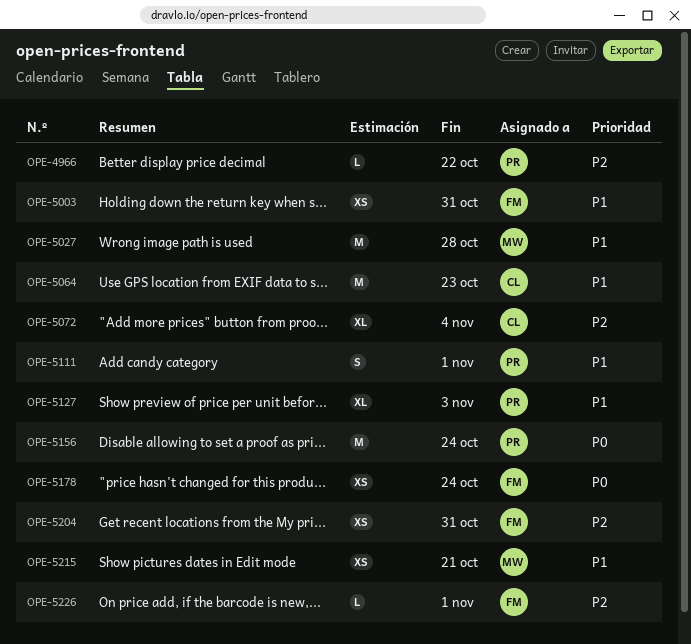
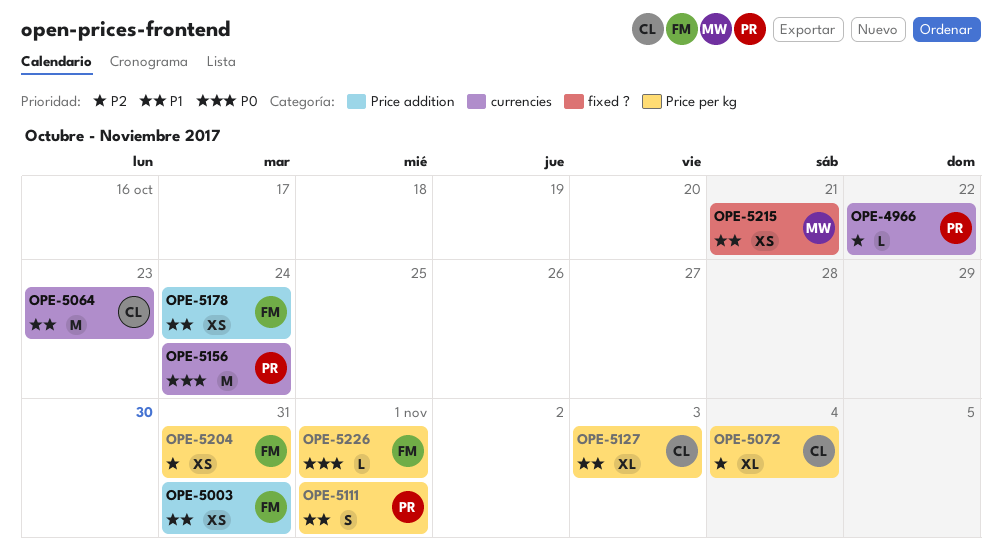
OPE-5027: present -> none
OPE-5127, owner: PR -> CL
OPE-5178, priority: P0 -> P1
OPE-5226, priority: P2 -> P0

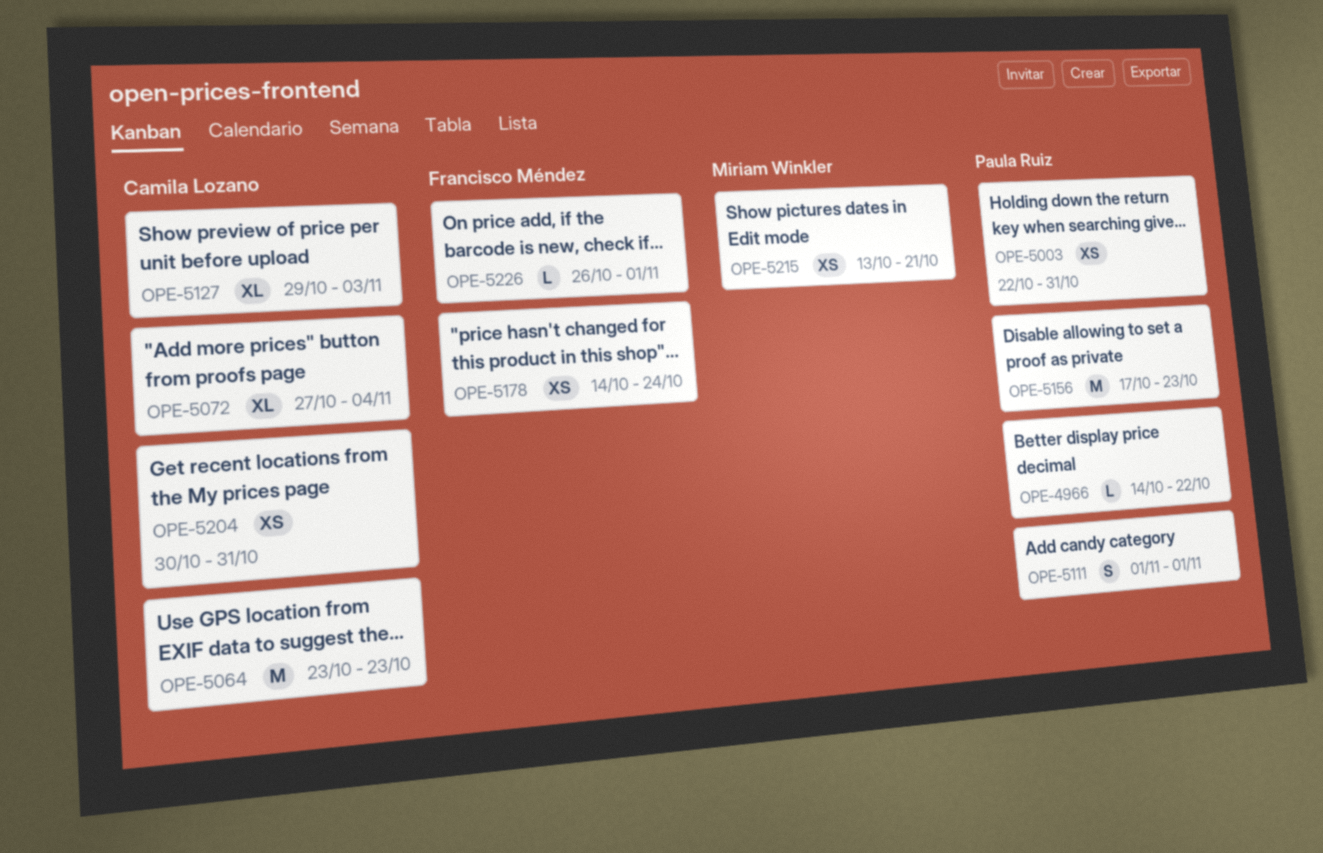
OPE-5003, owner: Francisco Méndez -> Paula Ruiz
OPE-5156, due: Oct 24 -> Oct 23
OPE-5204, owner: Francisco Méndez -> Camila Lozano

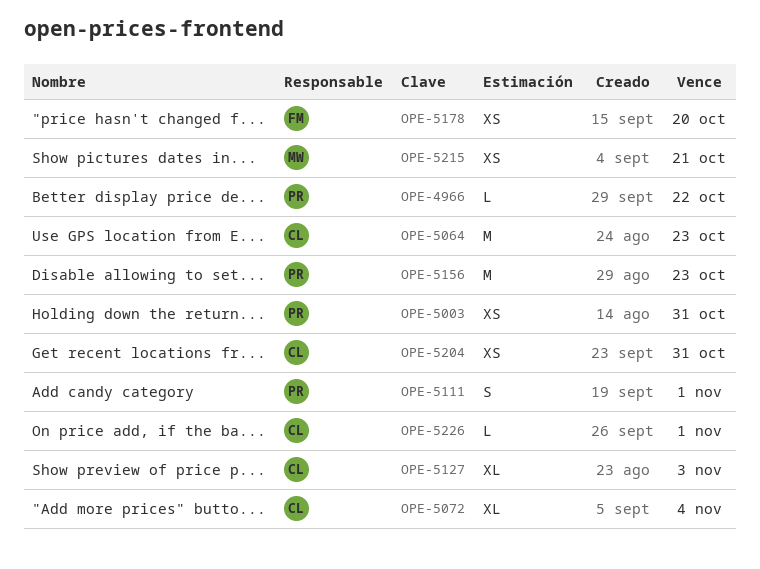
OPE-5178, due: Oct 24 -> Oct 20
OPE-5226, owner: Francisco Méndez -> Camila Lozano

